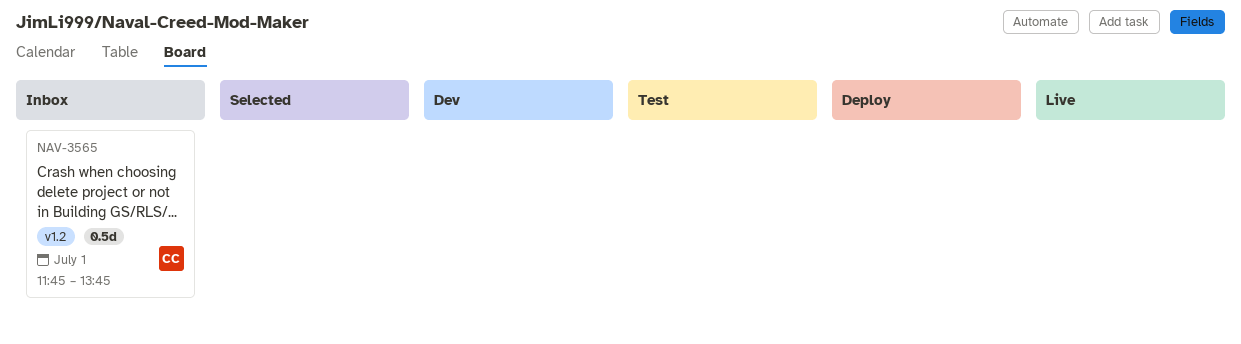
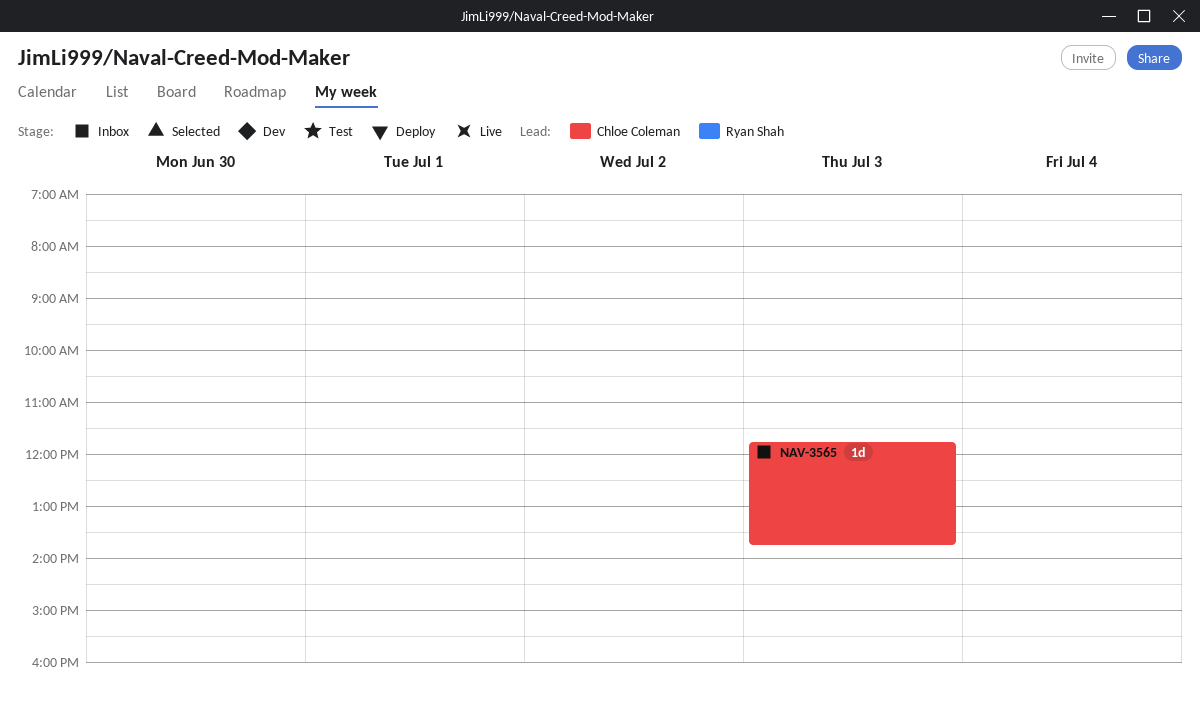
NAV-3565, estimate: 0.5d -> 1d
NAV-3565, day: Jul 1 -> Jul 3

